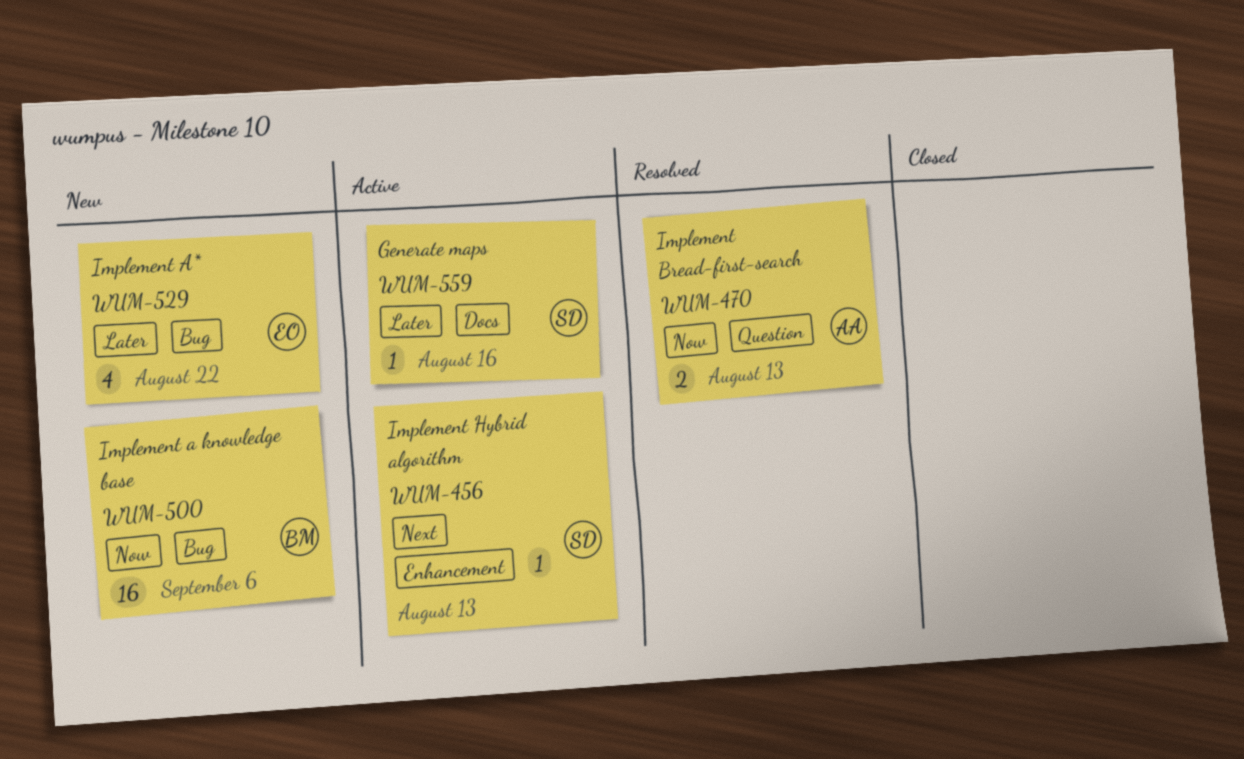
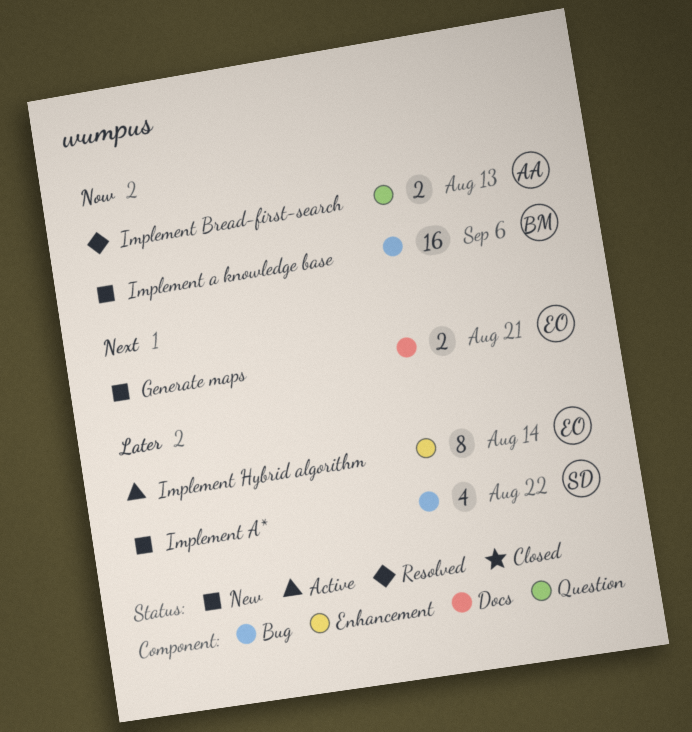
Generate maps, status: Active -> New
Generate maps, owner: SD -> EO
Generate maps, priority: Later -> Next
Generate maps, estimate: 1 -> 2
Generate maps, due: Aug 16 -> Aug 21
Implement A*, owner: EO -> SD
Implement Hybrid algorithm, owner: SD -> EO
Implement Hybrid algorithm, priority: Next -> Later
Implement Hybrid algorithm, estimate: 1 -> 8
Implement Hybrid algorithm, due: Aug 13 -> Aug 14

